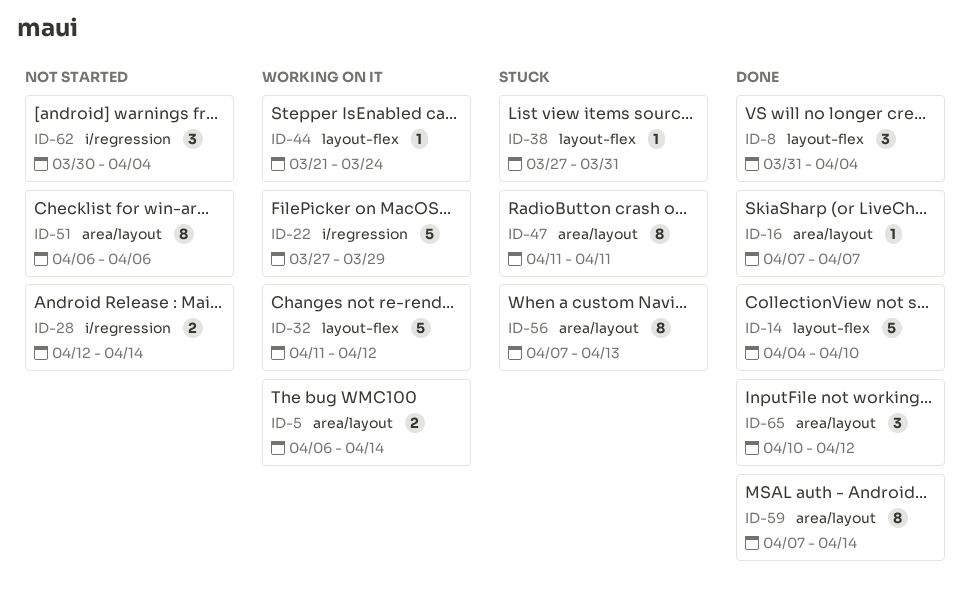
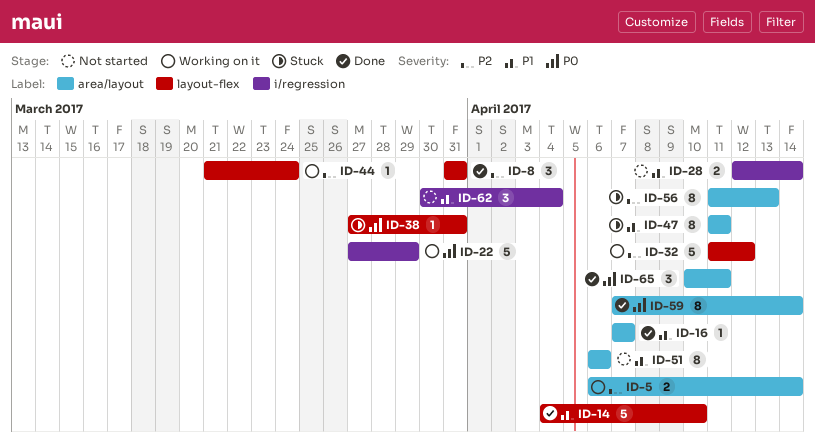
ID-8, due: Apr 4 -> Mar 31
ID-56, start: Apr 7 -> Apr 11
ID-65, due: Apr 12 -> Apr 11

